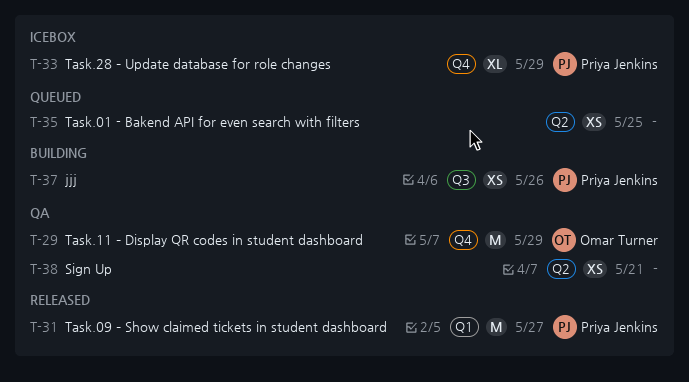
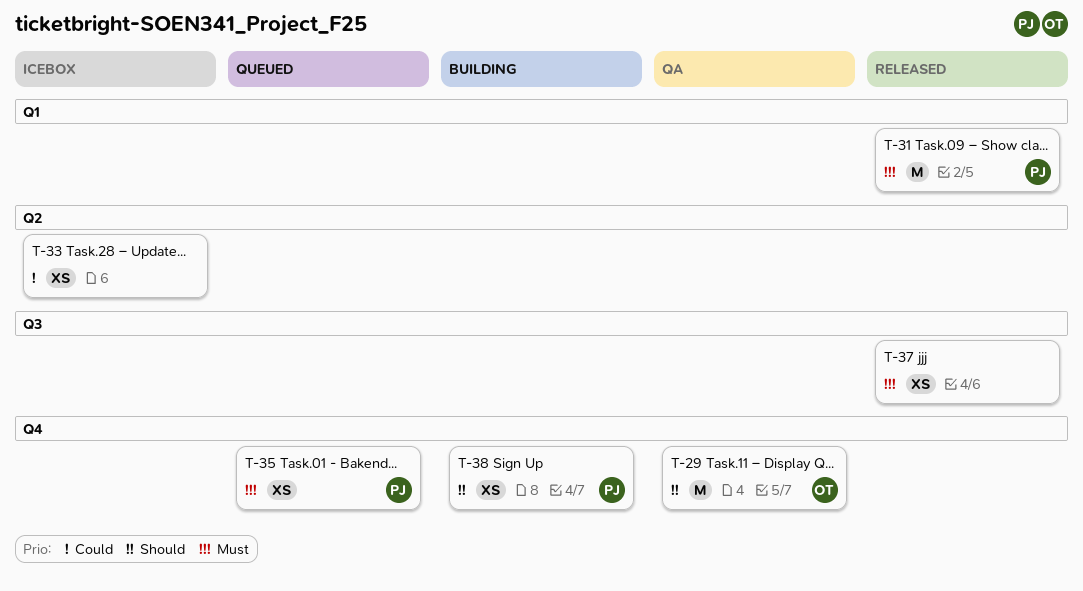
T-33, owner: Priya Jenkins -> none
T-33, label: Q4 -> Q2
T-33, estimate: XL -> XS
T-35, owner: none -> Priya Jenkins
T-35, label: Q2 -> Q4
T-37, status: Building -> Released
T-37, owner: Priya Jenkins -> none
T-38, status: QA -> Building
T-38, owner: none -> Priya Jenkins
T-38, label: Q2 -> Q4

